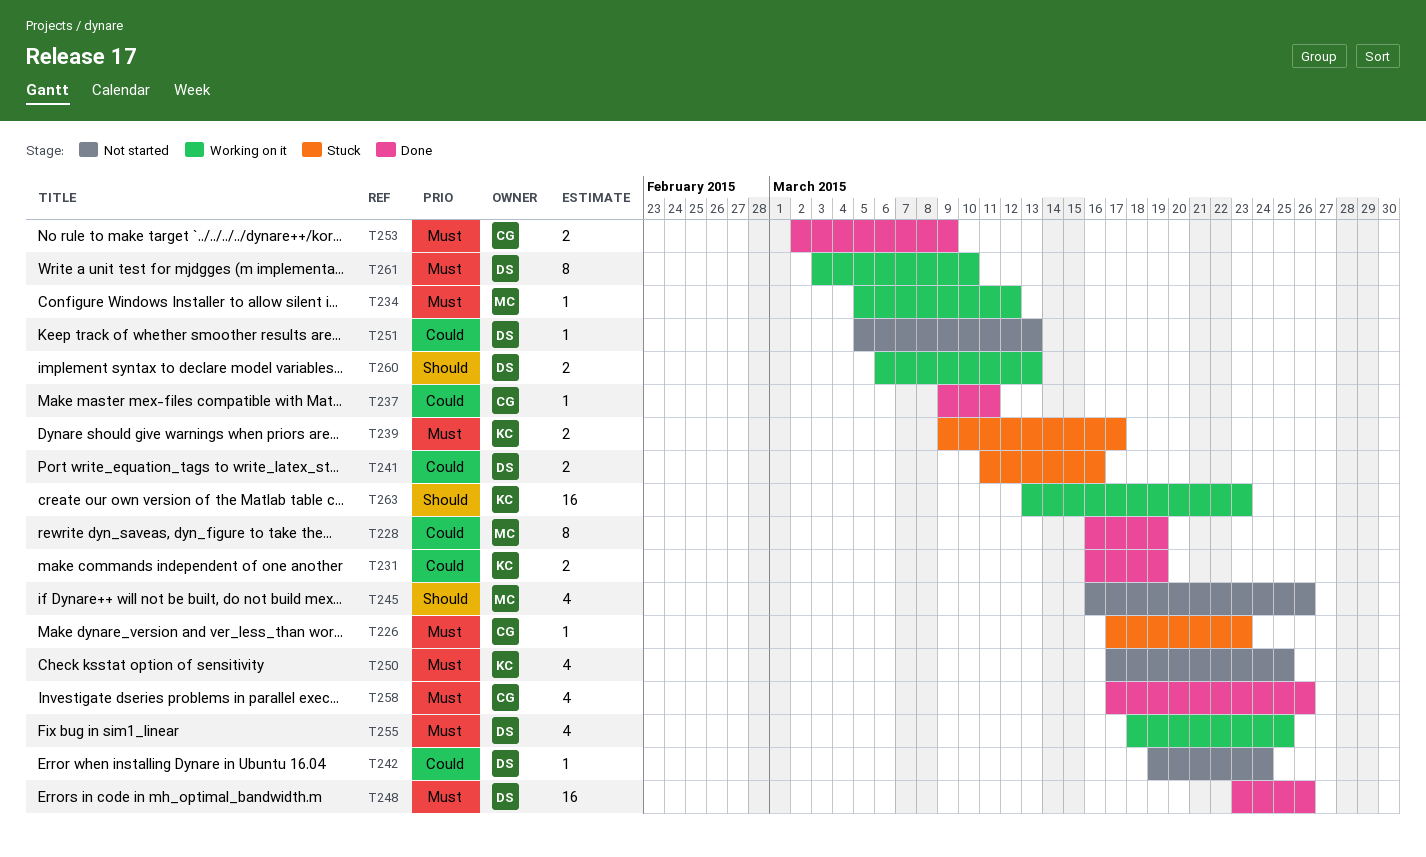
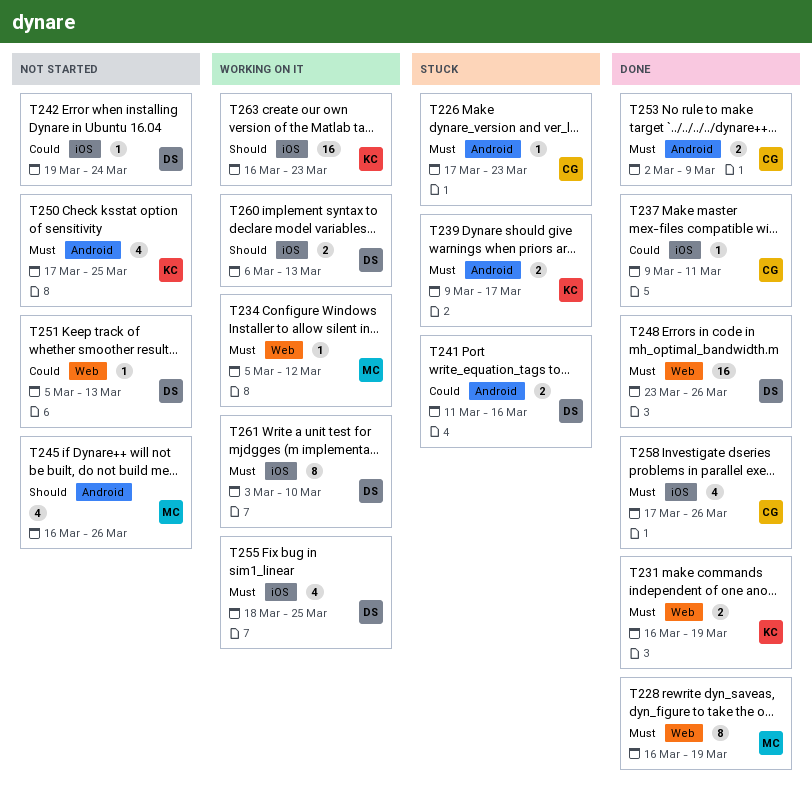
T228, priority: Could -> Must
T231, priority: Could -> Must
T263, start: Mar 13 -> Mar 16

